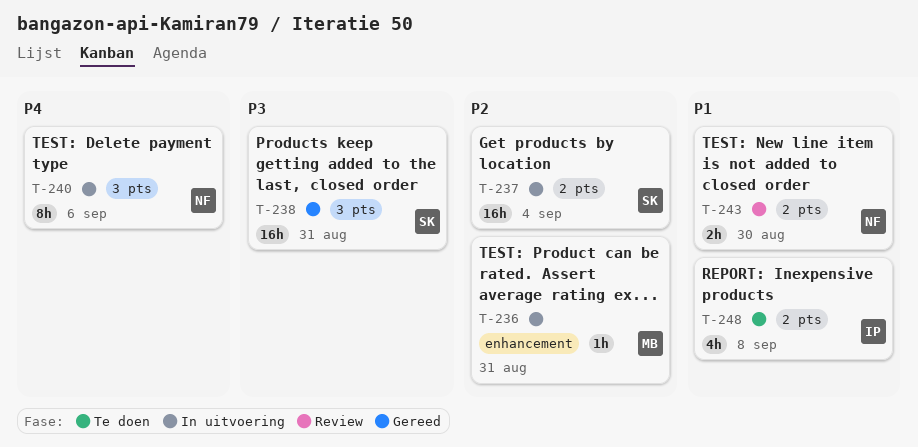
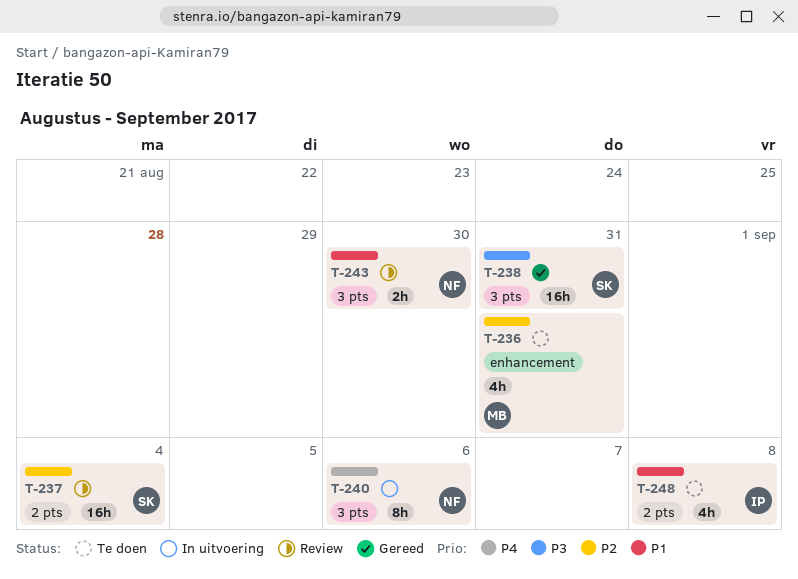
T-236, status: In uitvoering -> Te doen
T-236, estimate: 1h -> 4h
T-237, status: In uitvoering -> Review
T-243, label: 2 pts -> 3 pts

